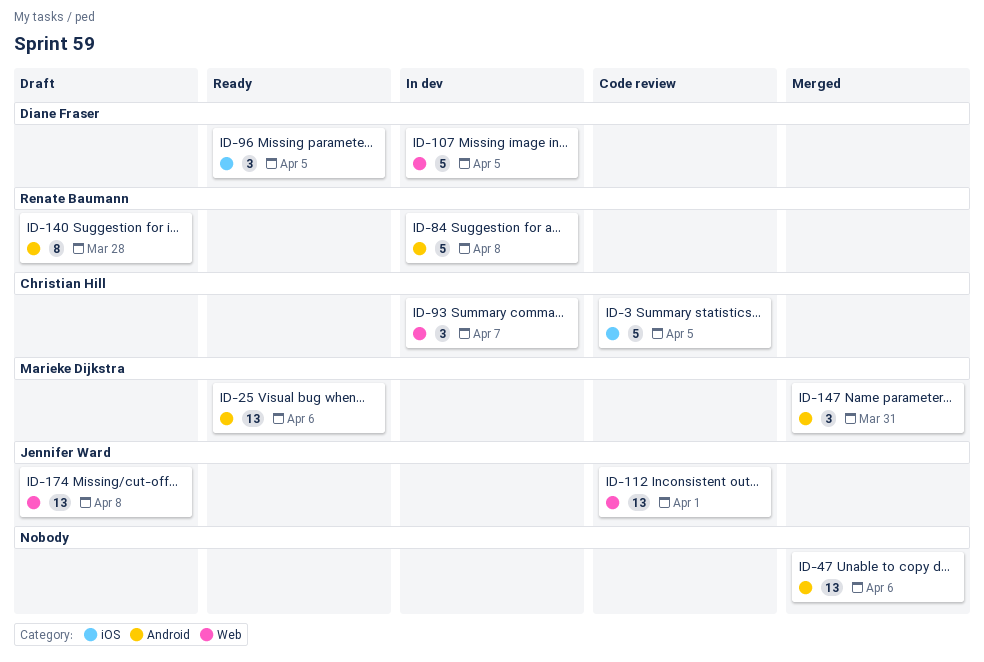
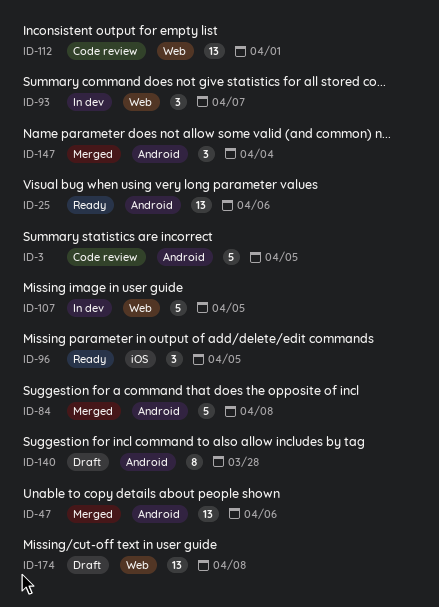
ID-3, label: iOS -> Android
ID-84, status: In dev -> Merged
ID-147, due: Mar 31 -> Apr 4

